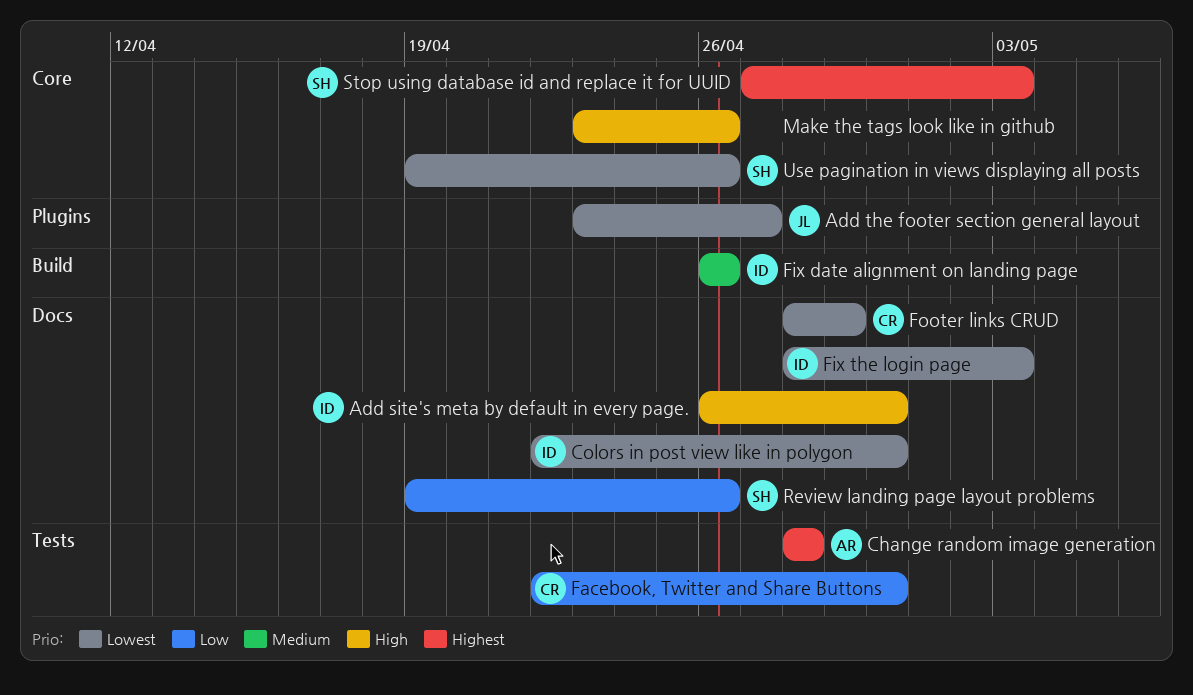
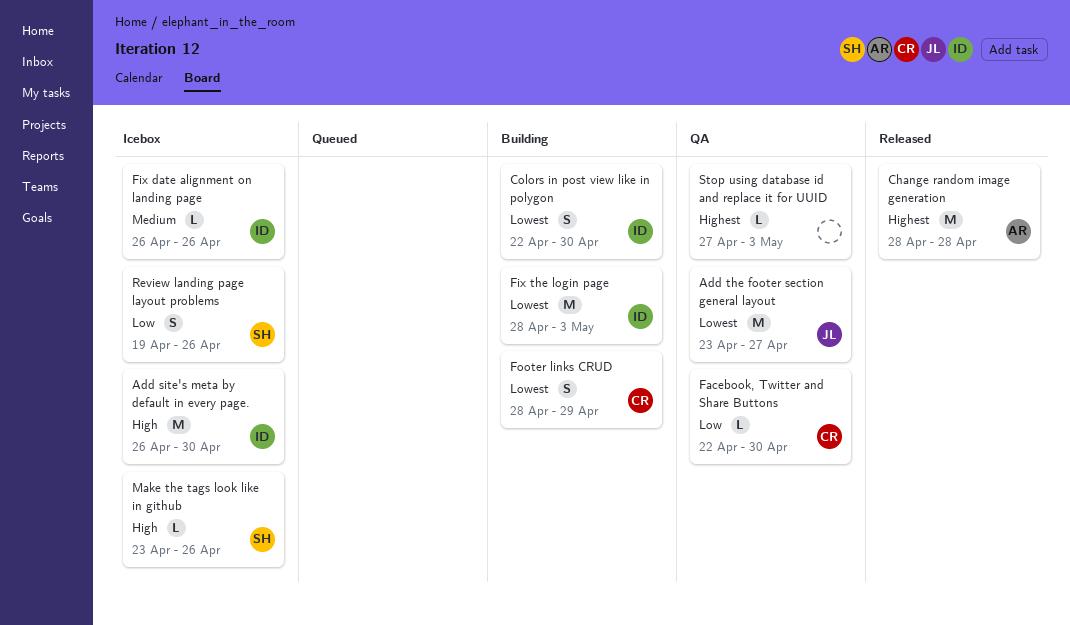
Make the tags look like in github, owner: none -> SH
Stop using database id and replace it for UUID, owner: SH -> none
Use pagination in views displaying all posts: present -> none

